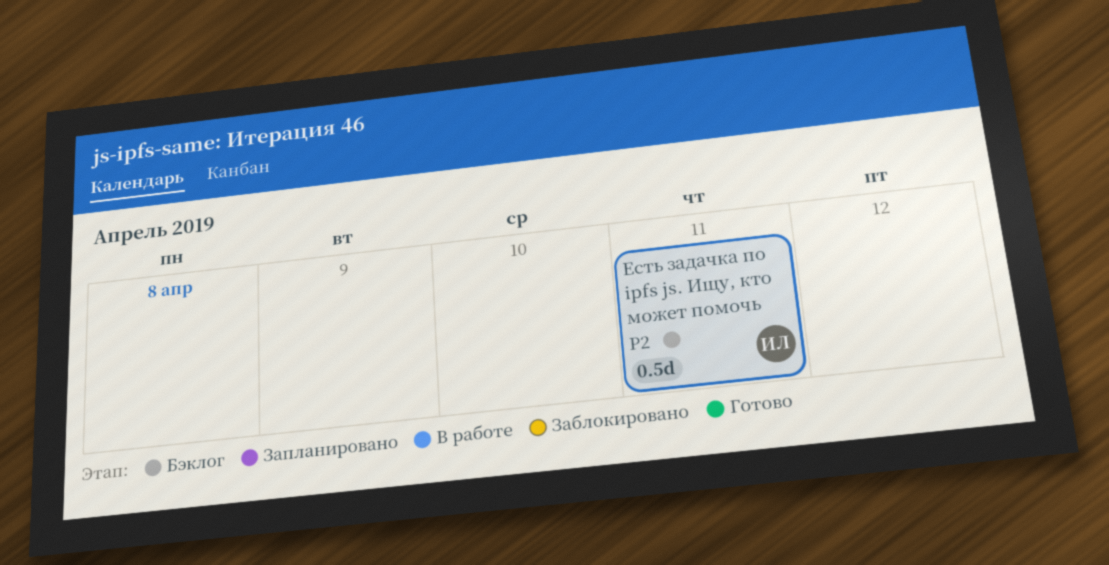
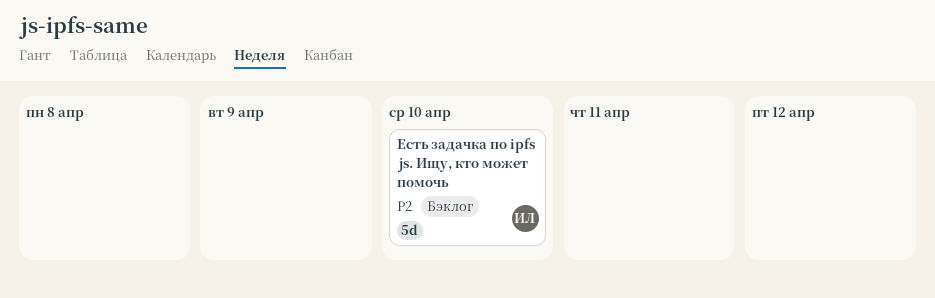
Есть задачка по ipfs js. Ищу, кто может помочь, estimate: 0.5d -> 5d
Есть задачка по ipfs js. Ищу, кто может помочь, due: Apr 11 -> Apr 10

